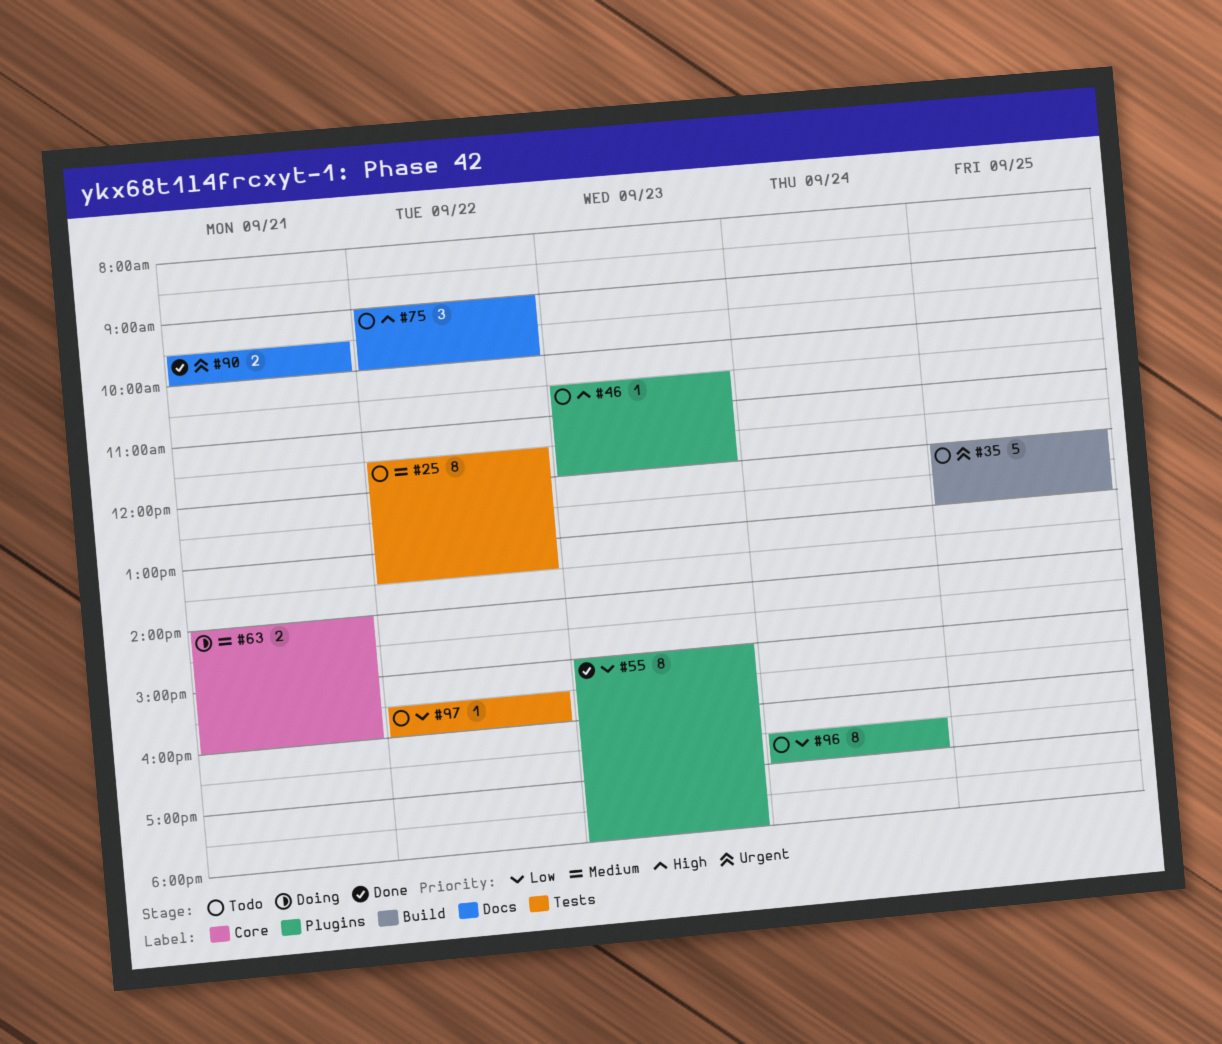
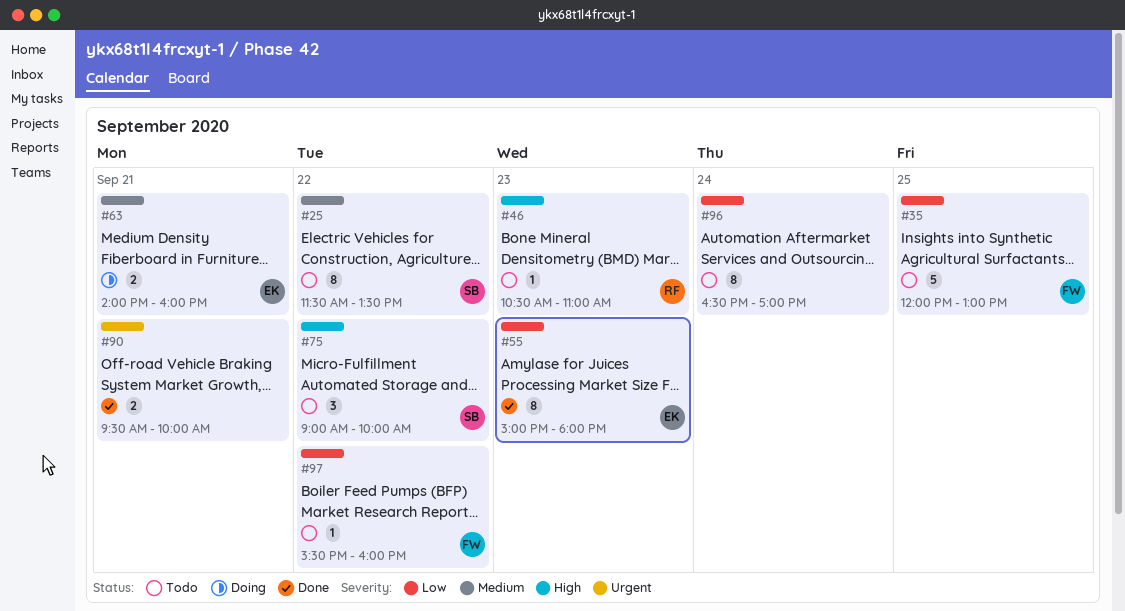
#35, priority: Urgent -> Low
#46, ends: 12:00 -> 11:00

